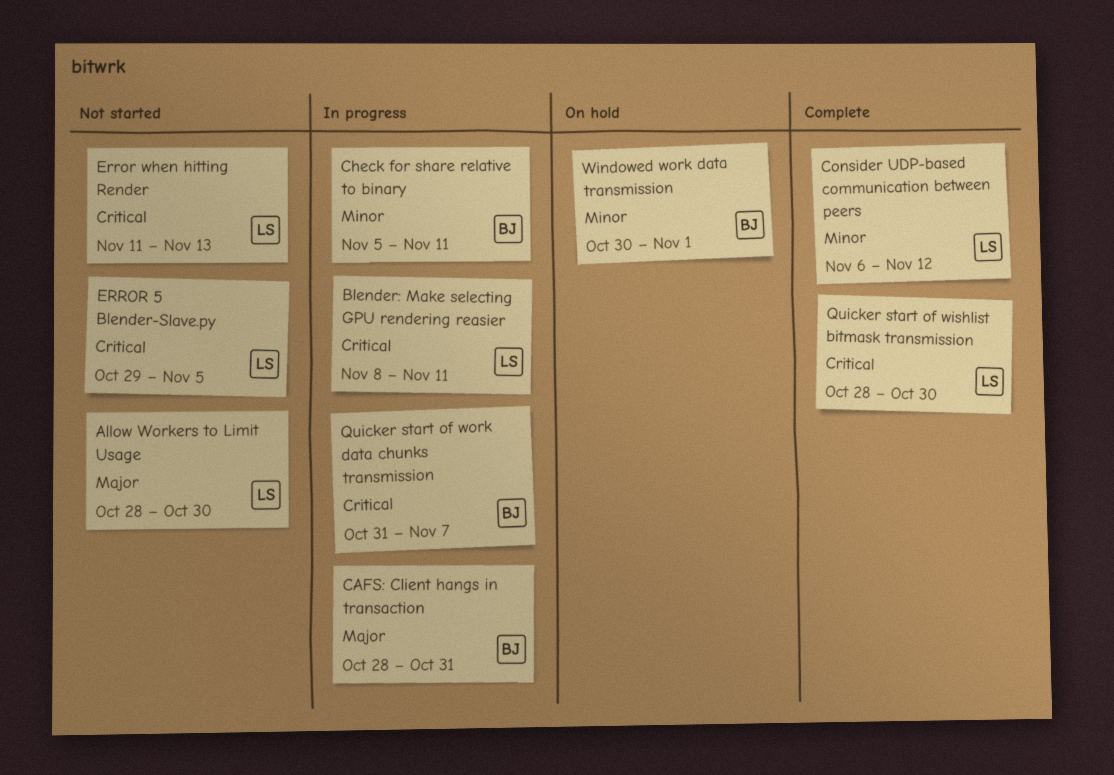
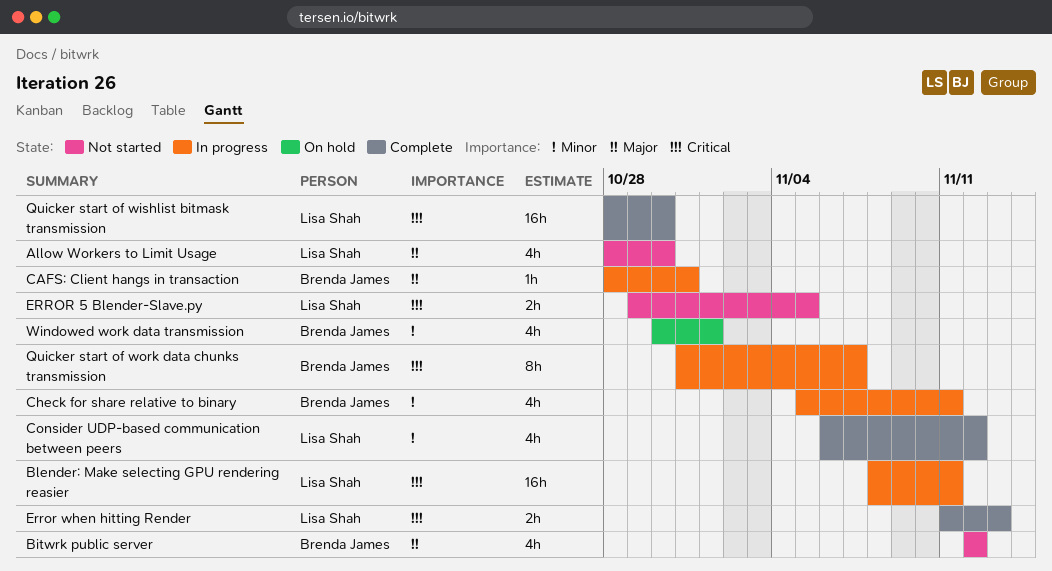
Bitwrk public server: none -> present
Error when hitting Render, status: Not started -> Complete

